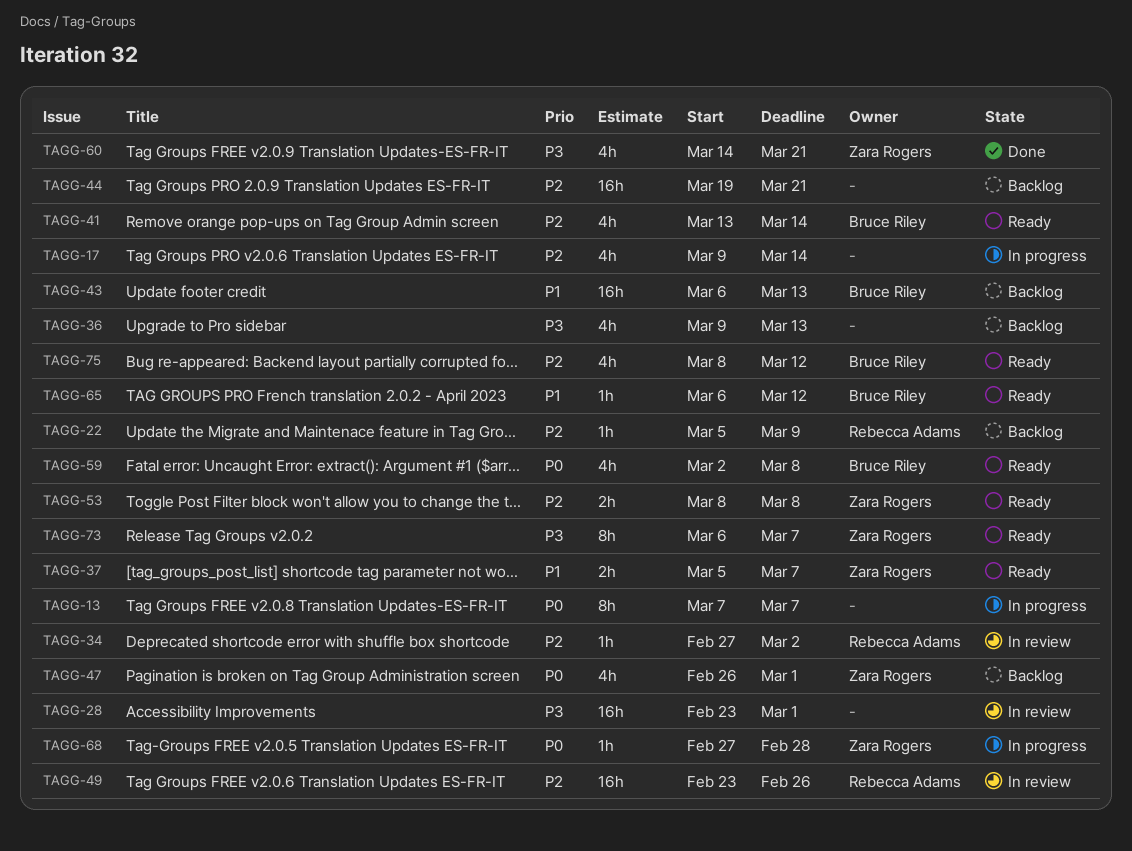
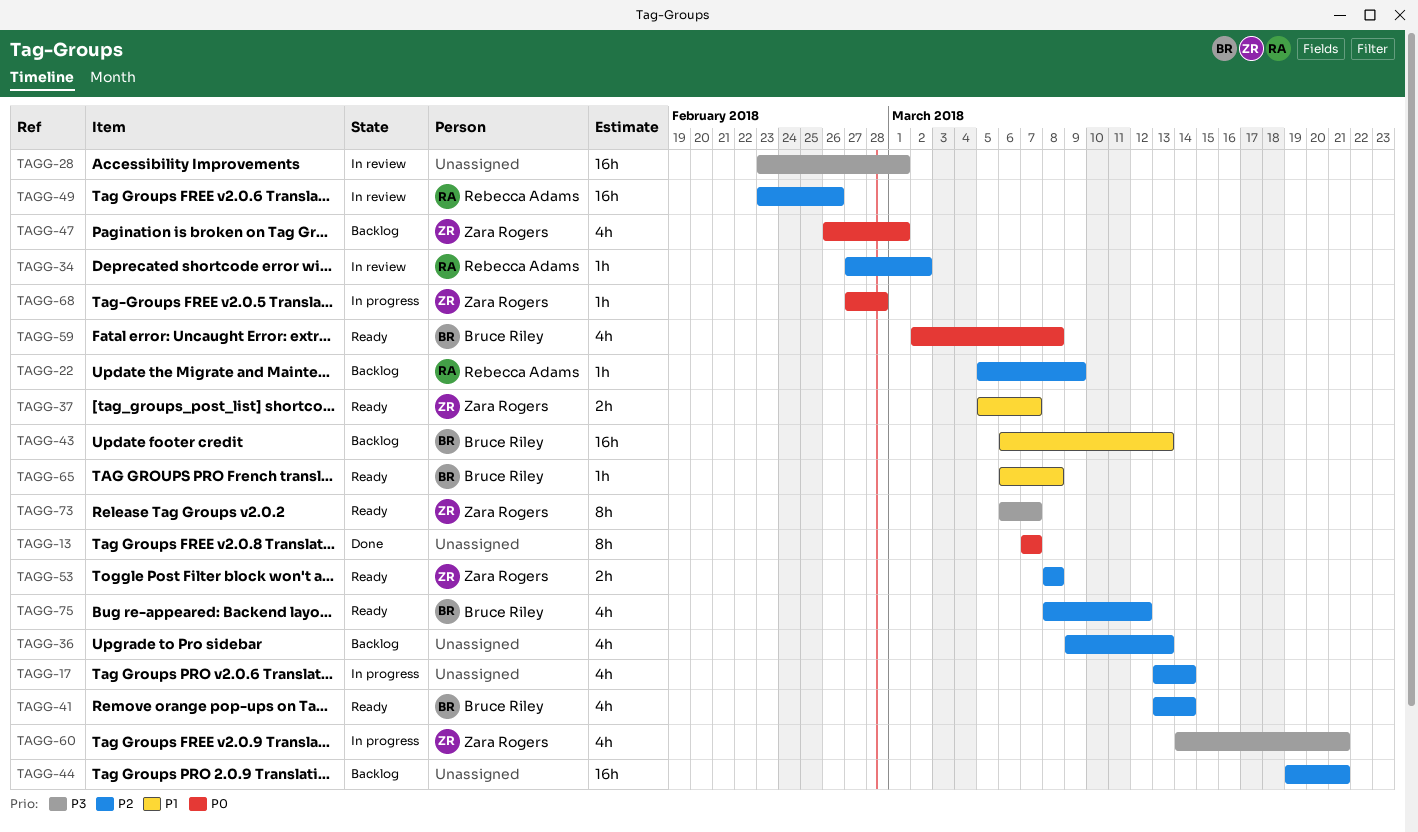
TAGG-13, status: In progress -> Done
TAGG-17, start: Mar 9 -> Mar 13
TAGG-36, priority: P3 -> P2
TAGG-60, status: Done -> In progress
TAGG-65, due: Mar 12 -> Mar 8

